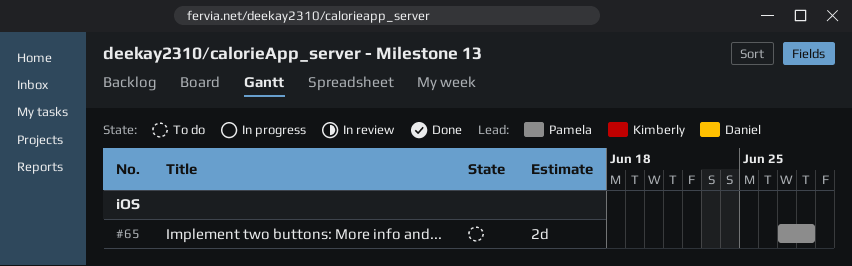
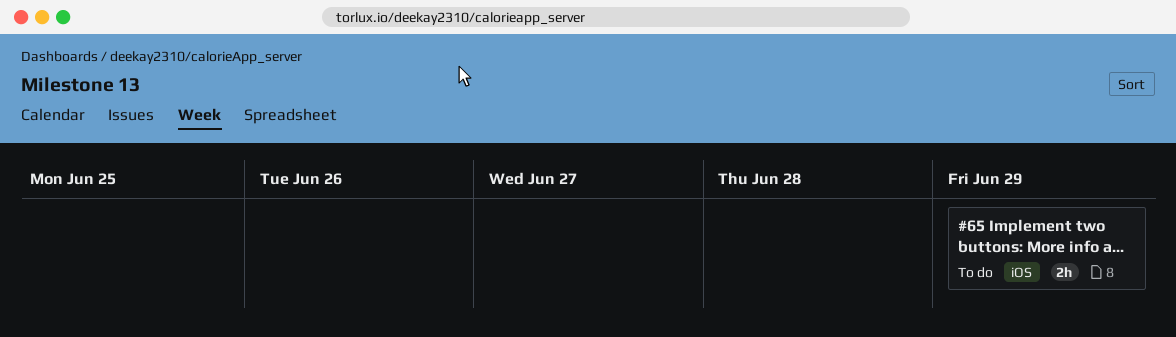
#65, estimate: 2d -> 2h
#65, due: Jun 28 -> Jun 29

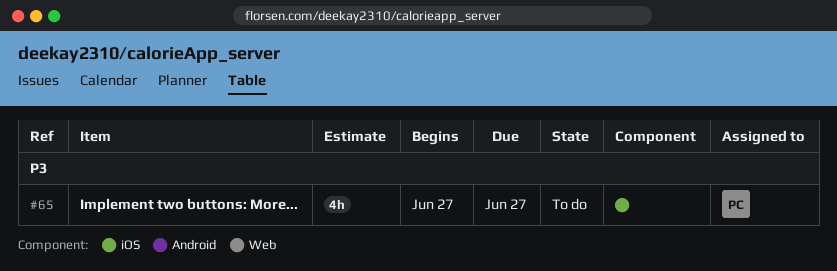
#65, estimate: 2h -> 4h
#65, due: Jun 29 -> Jun 27

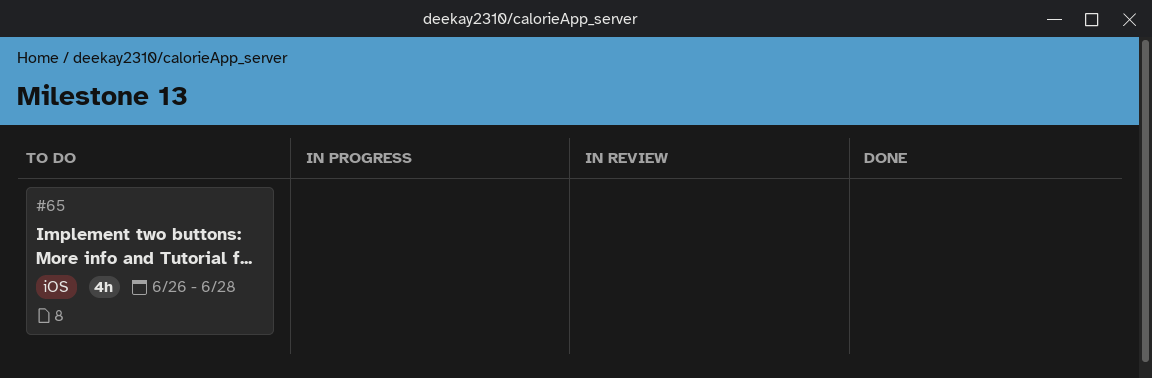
#65, start: Jun 27 -> Jun 26
#65, due: Jun 27 -> Jun 28

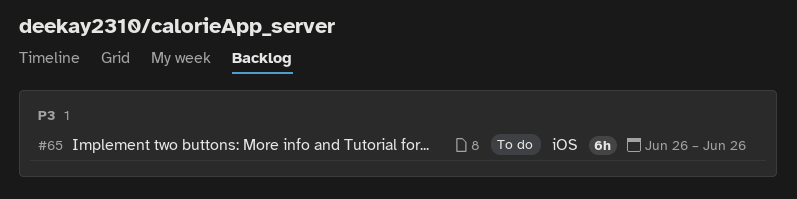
#65, estimate: 4h -> 6h
#65, due: Jun 28 -> Jun 26

